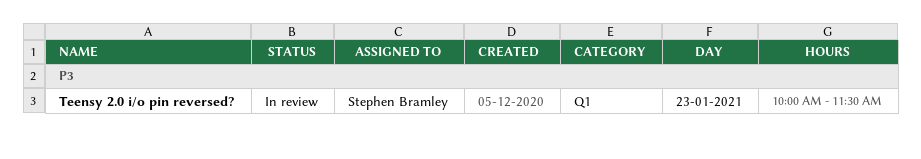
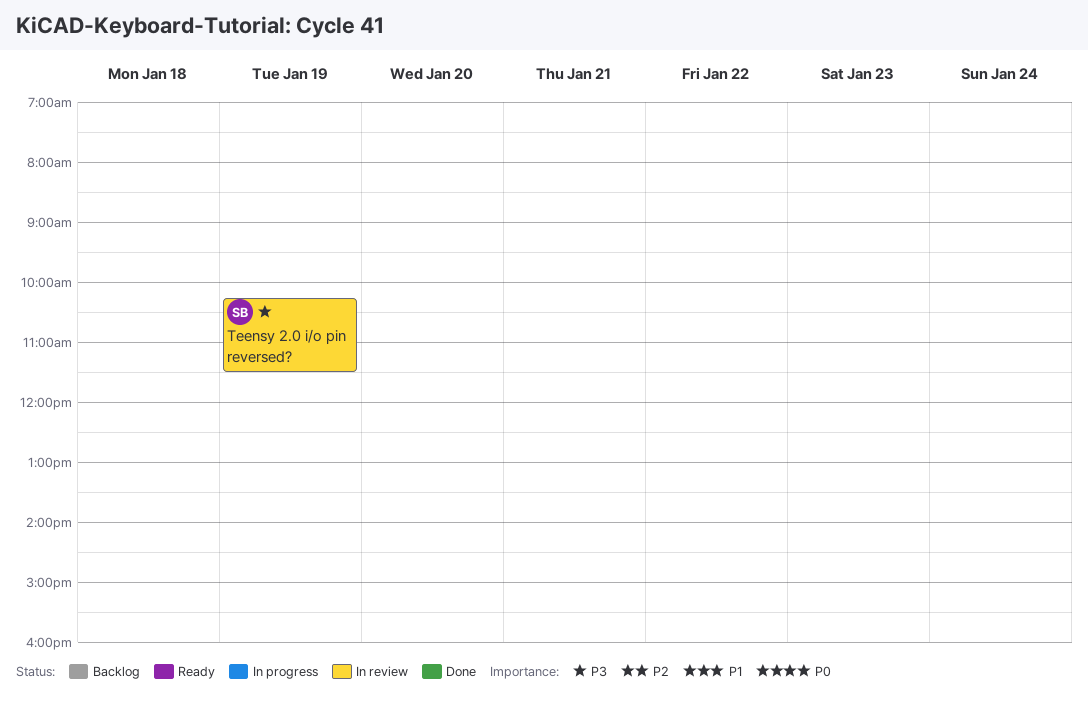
Teensy 2.0 i/o pin reversed?, day: Jan 23 -> Jan 19
Teensy 2.0 i/o pin reversed?, begins: 10:00 -> 10:15

